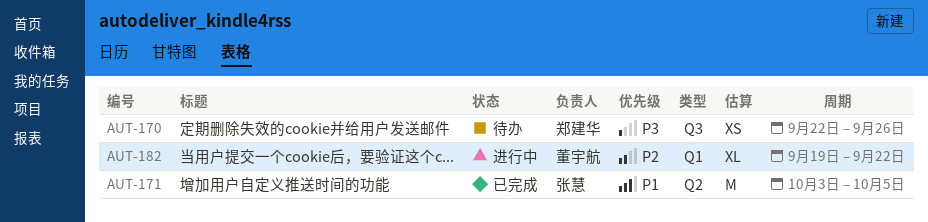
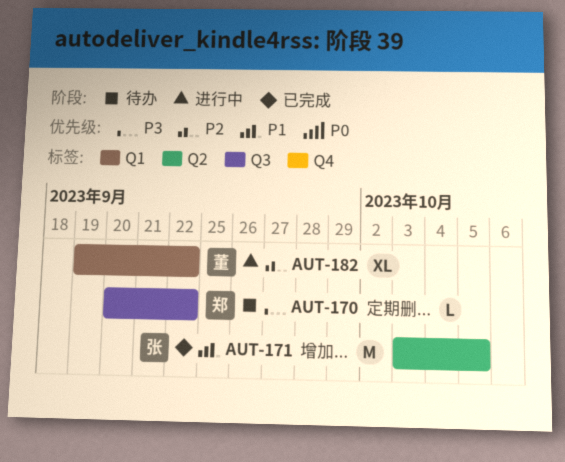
AUT-170, estimate: XS -> L
AUT-170, start: Sep 22 -> Sep 20
AUT-170, due: Sep 26 -> Sep 22

